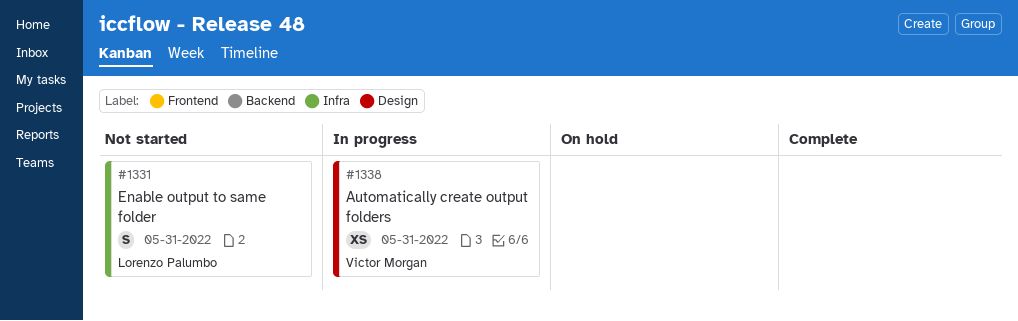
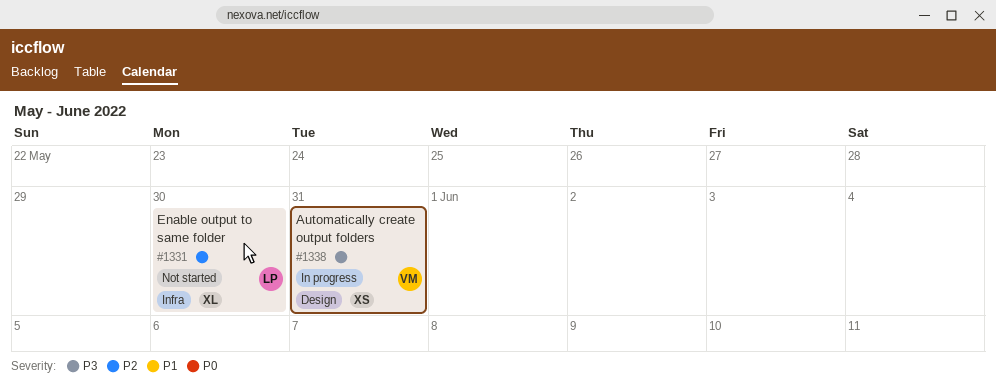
#1331, estimate: S -> XL
#1331, due: May 31 -> May 30

